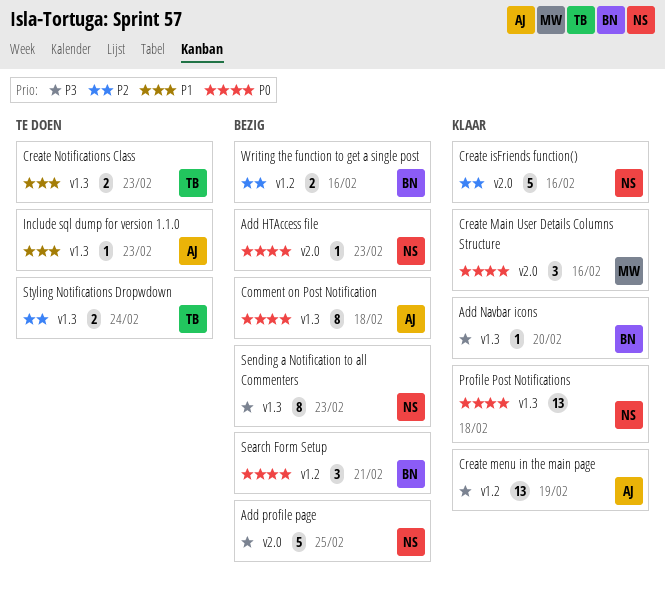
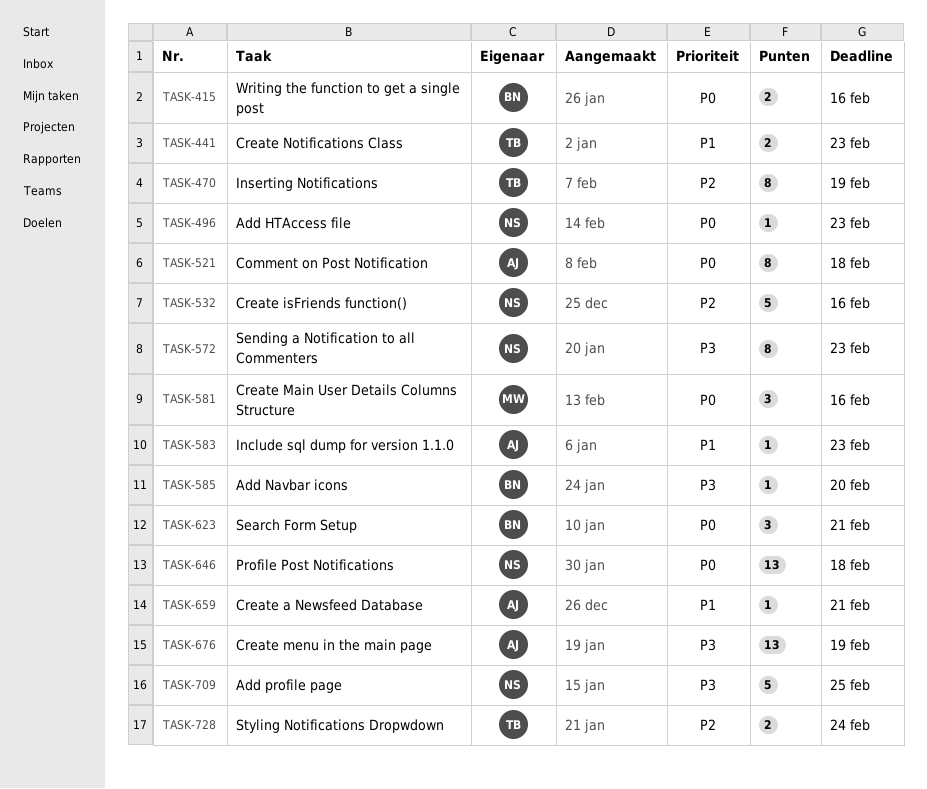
Create a Newsfeed Database: none -> present
Inserting Notifications: none -> present
Writing the function to get a single post, priority: P2 -> P0

